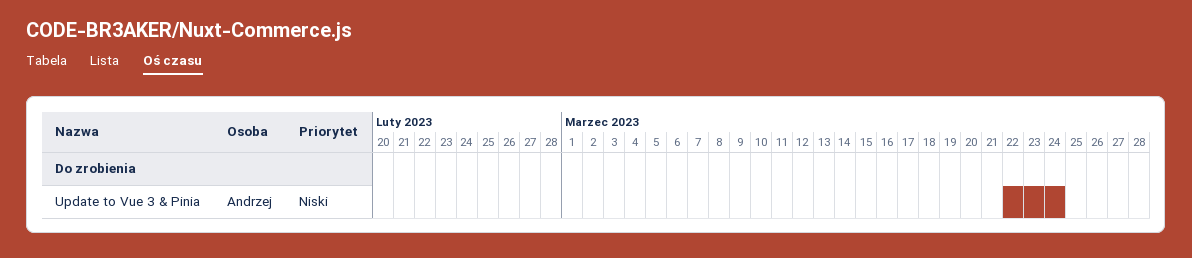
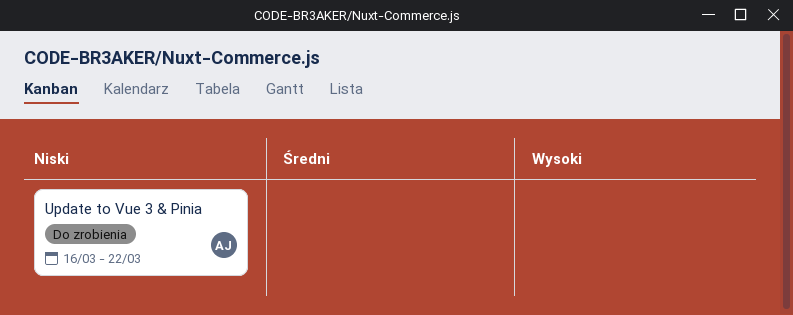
Update to Vue 3 & Pinia, start: Mar 22 -> Mar 16
Update to Vue 3 & Pinia, due: Mar 24 -> Mar 22

